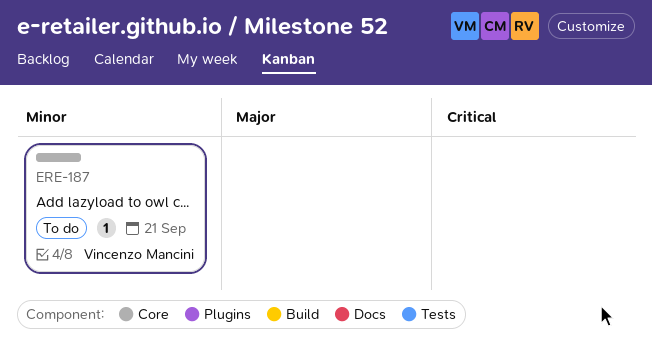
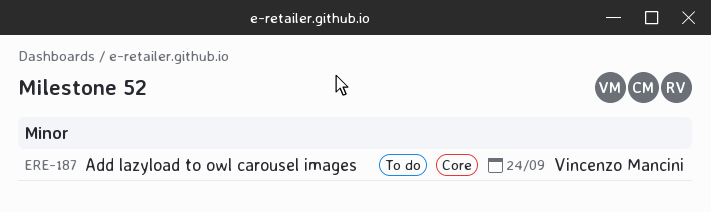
ERE-187, due: Sep 21 -> Sep 24

